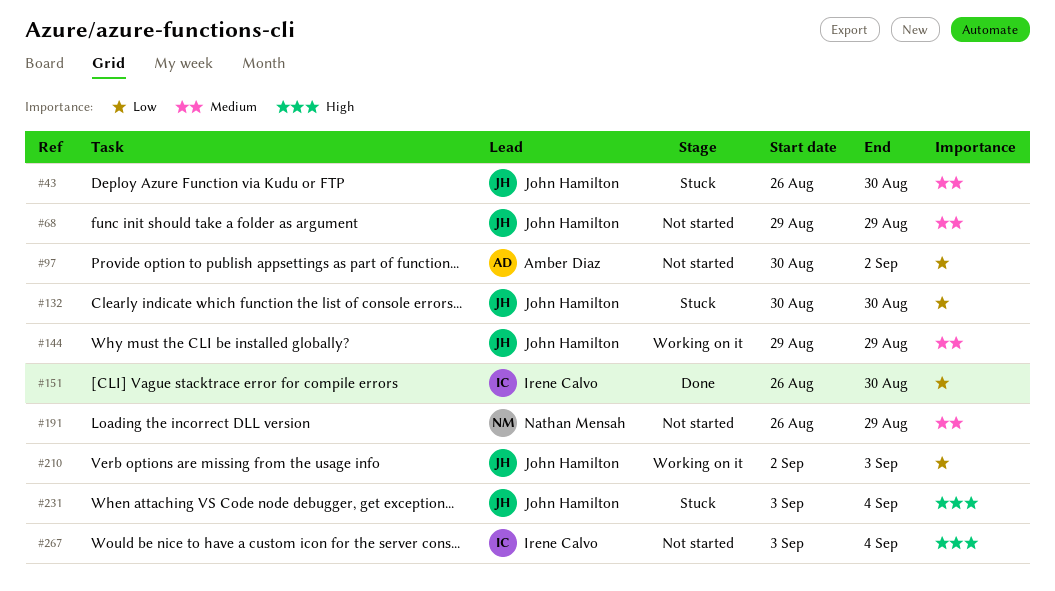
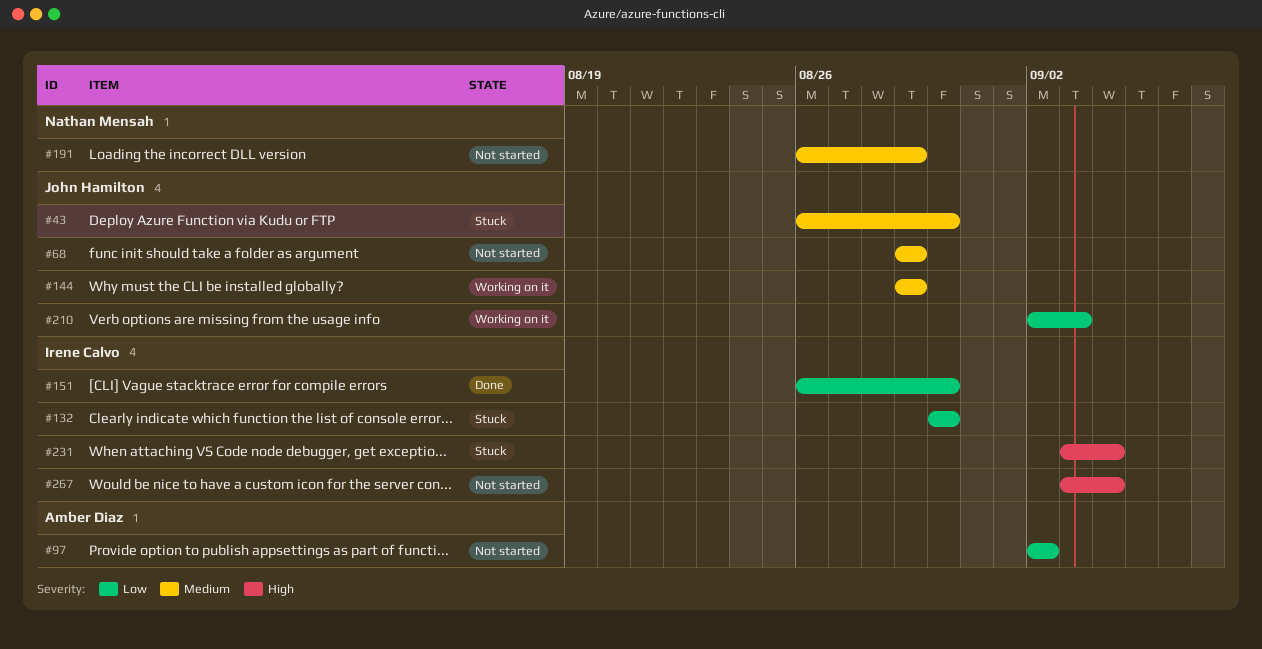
#97, start: Aug 30 -> Sep 2
#132, owner: John Hamilton -> Irene Calvo
#231, owner: John Hamilton -> Irene Calvo

